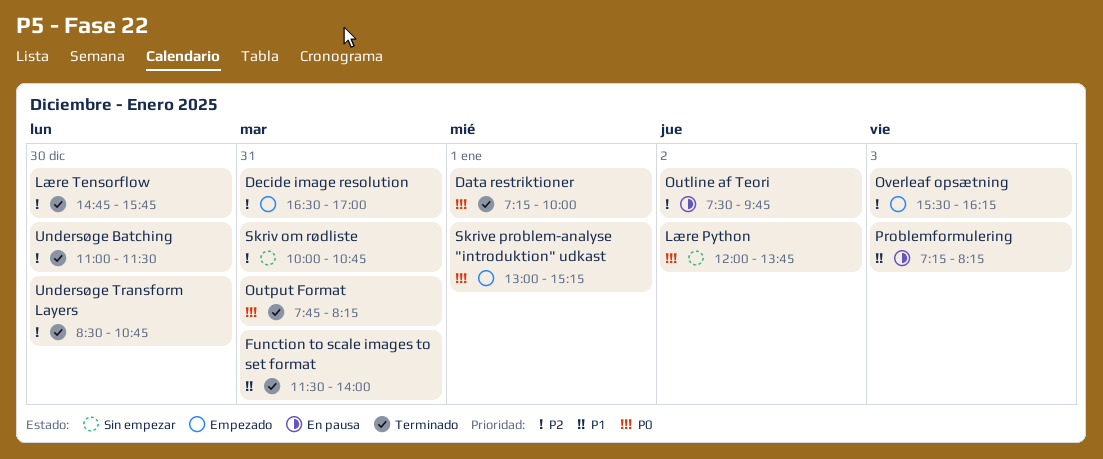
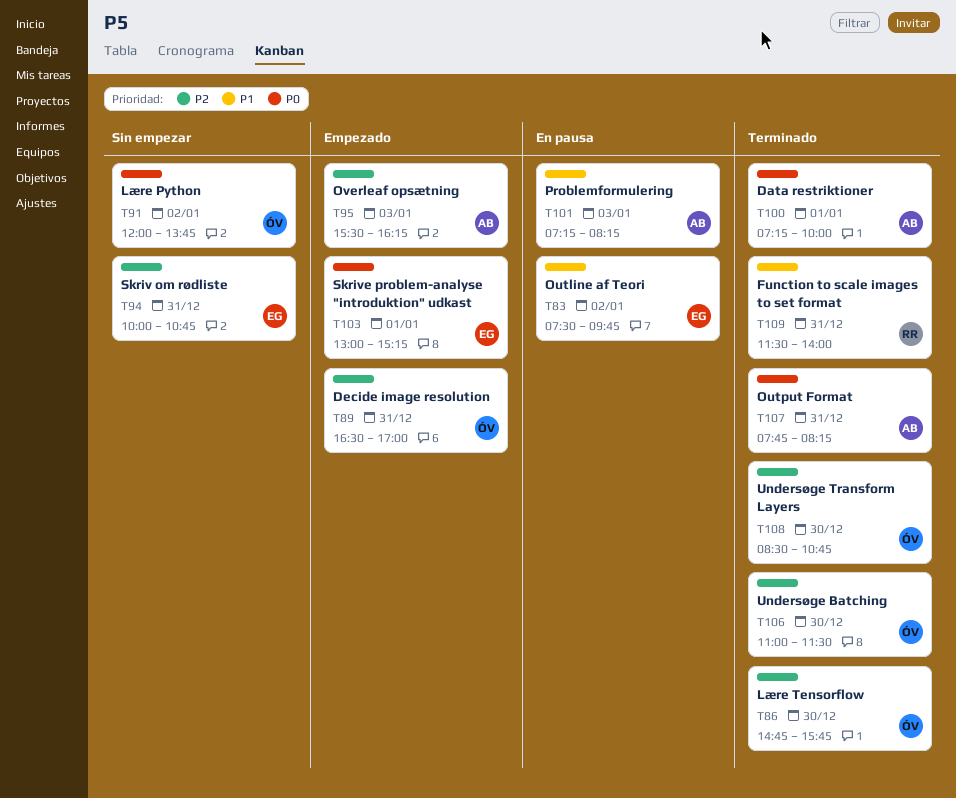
Outline af Teori, priority: P2 -> P1

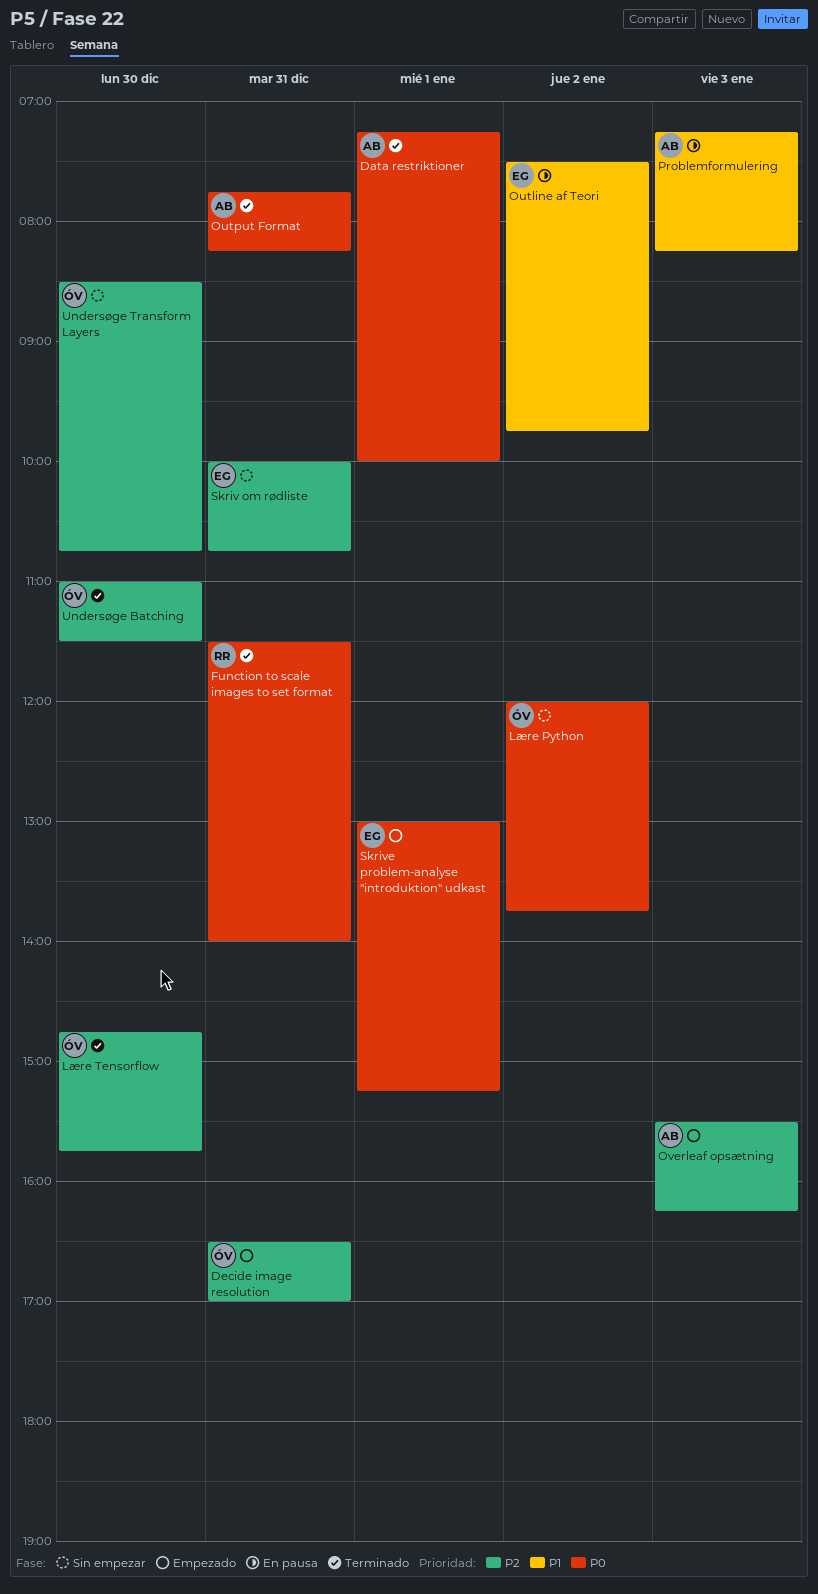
Function to scale images to set format, priority: P1 -> P0
Undersøge Transform Layers, status: Terminado -> Sin empezar

